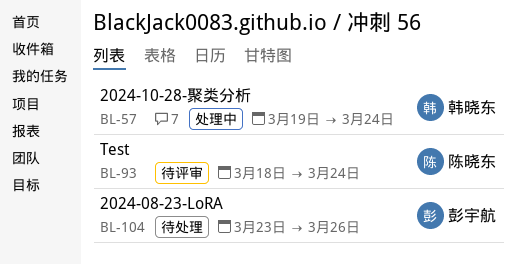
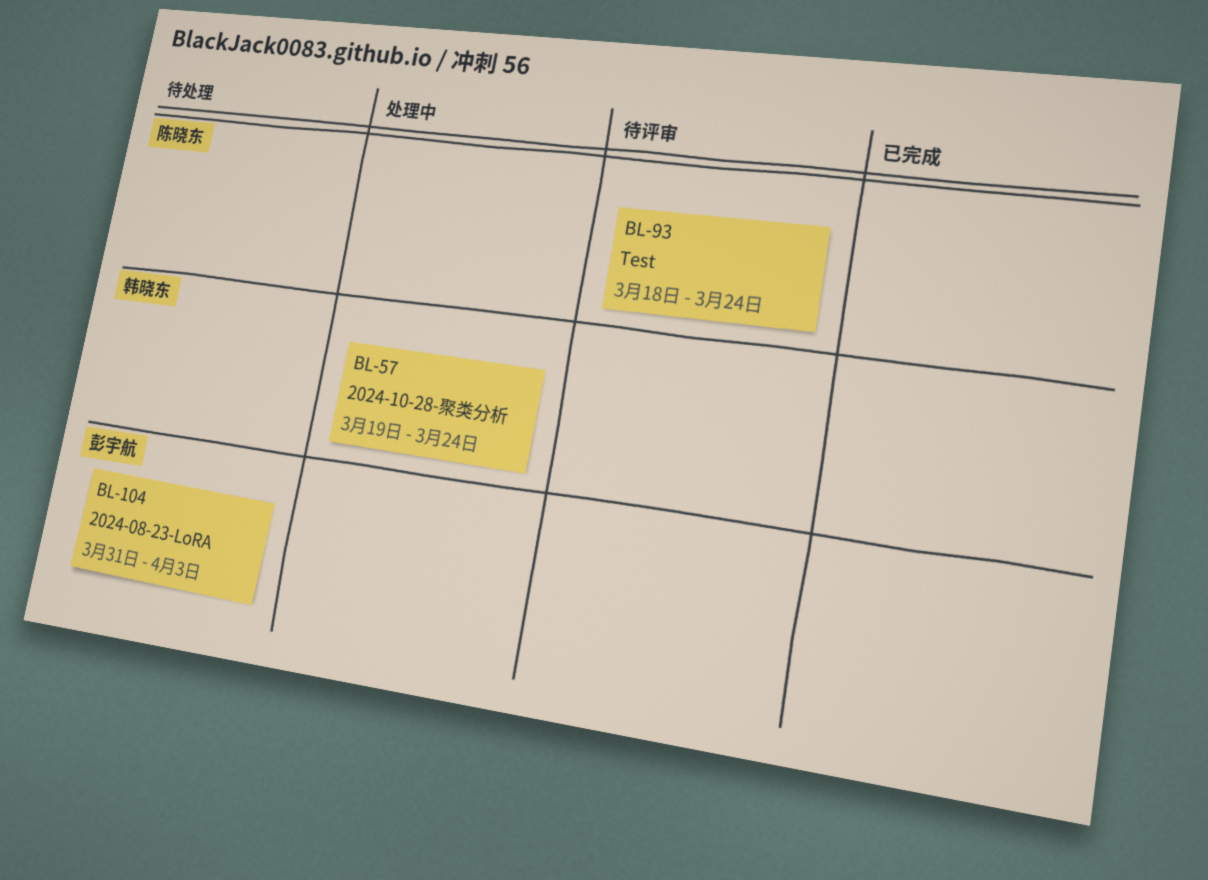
BL-104, start: Mar 23 -> Mar 31
BL-104, due: Mar 26 -> Apr 3

